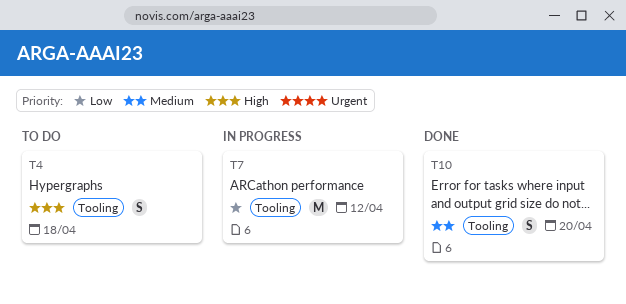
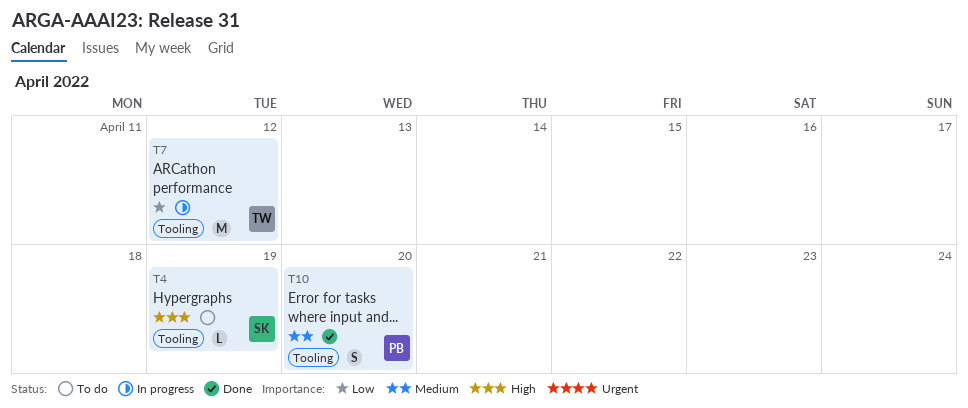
T4, estimate: S -> L
T4, due: Apr 18 -> Apr 19

